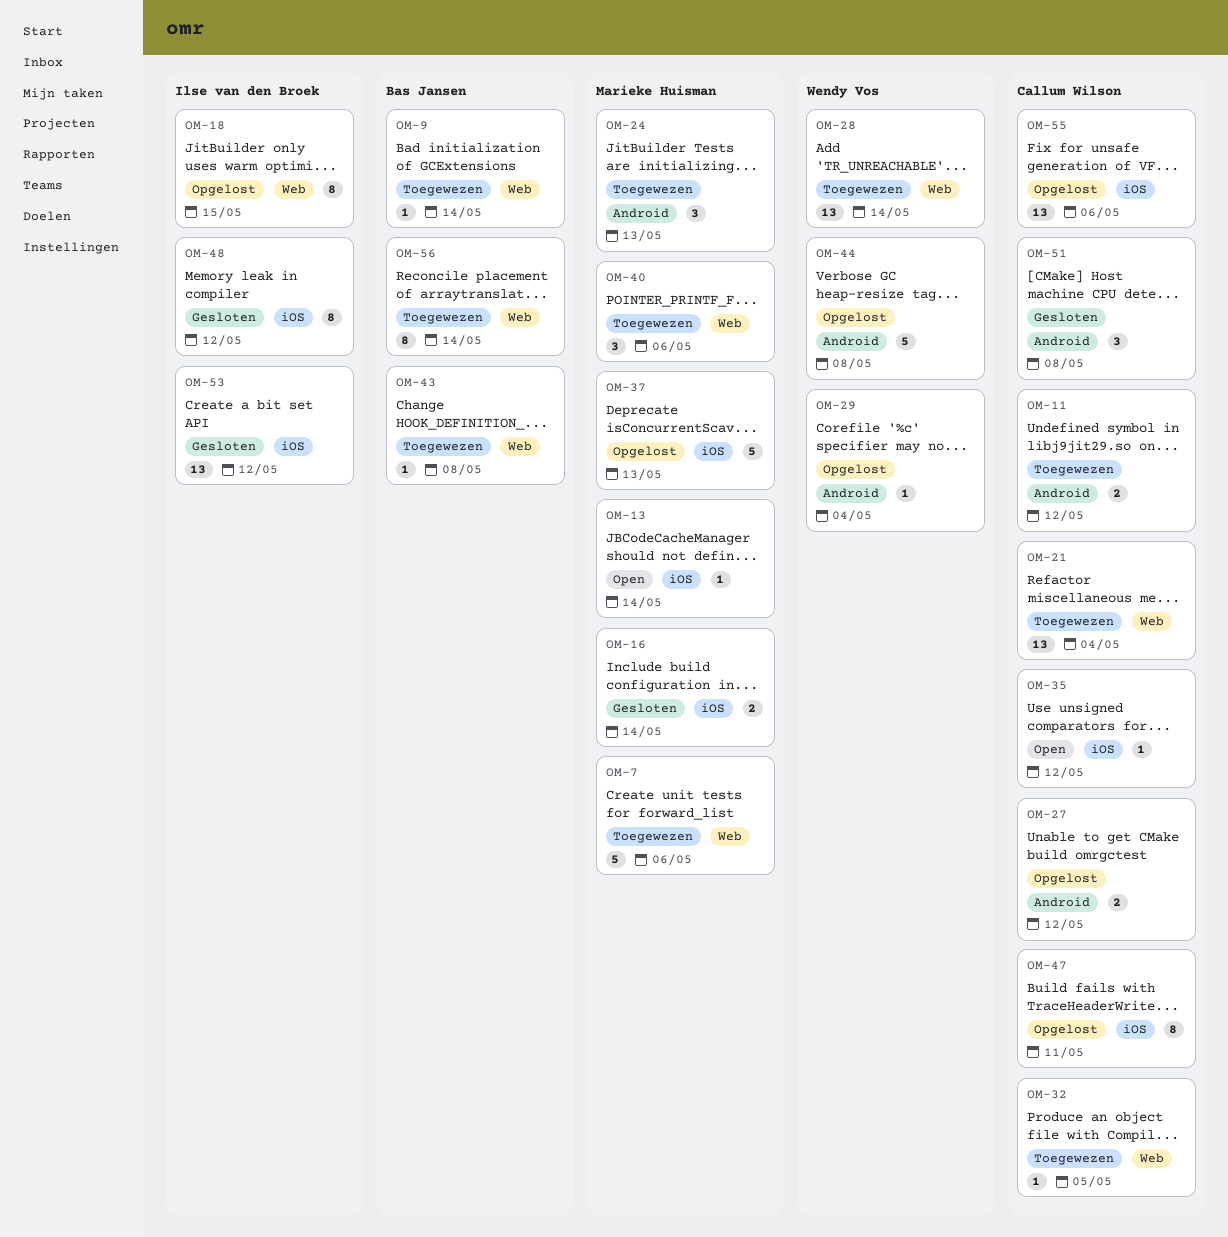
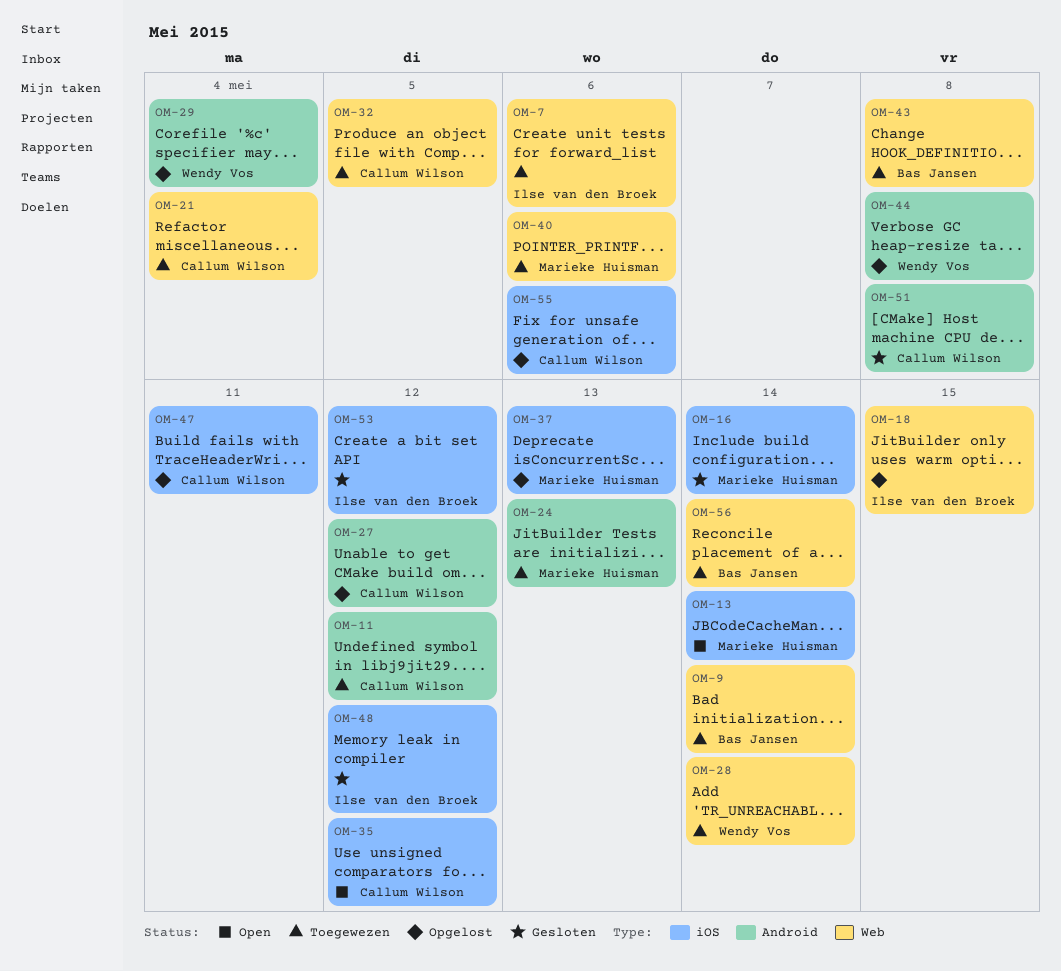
OM-7, owner: Marieke Huisman -> Ilse van den Broek

